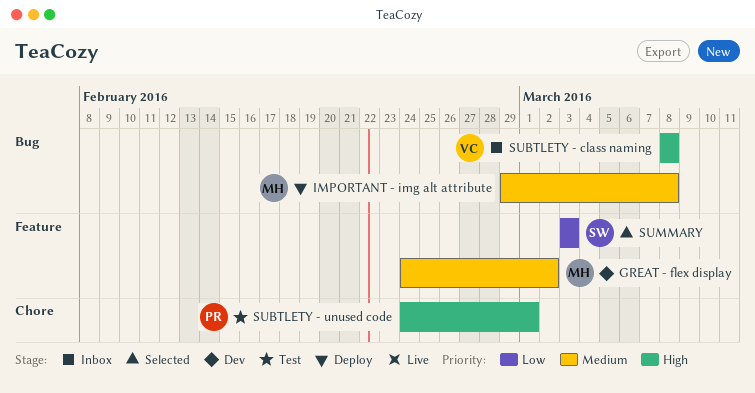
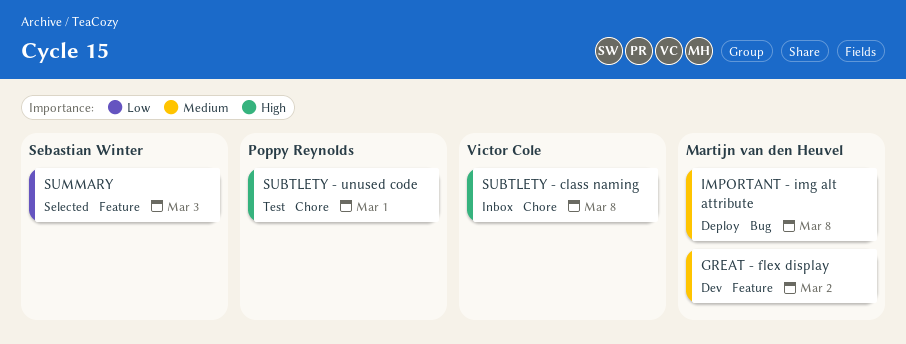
SUBTLETY - class naming, label: Bug -> Chore

